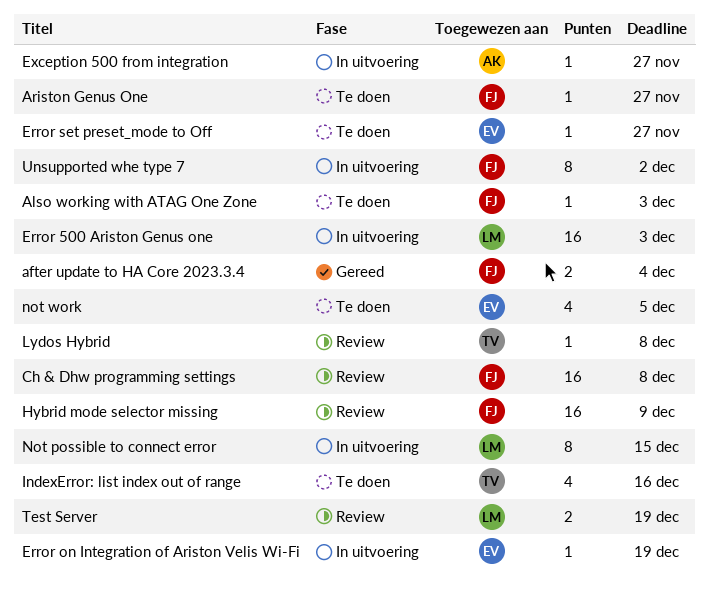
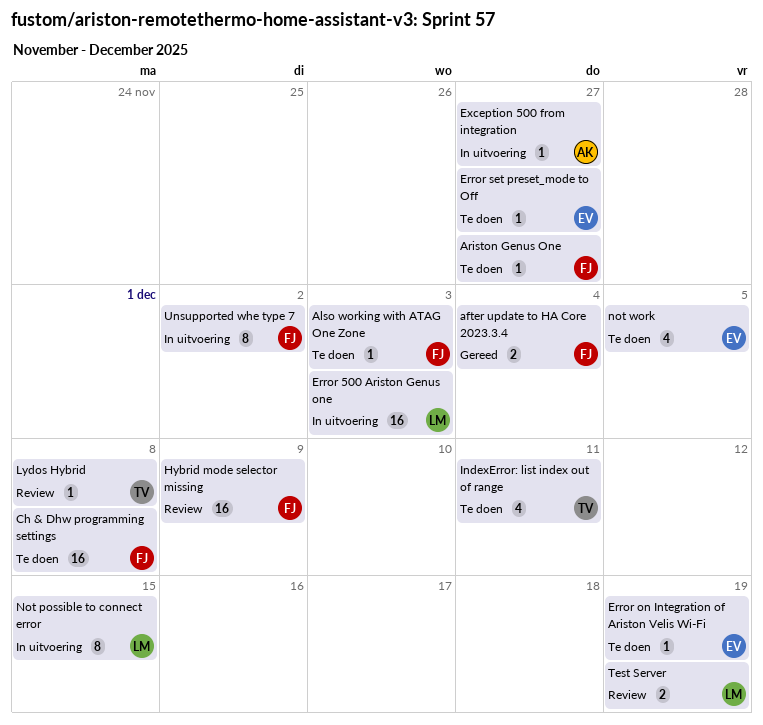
Ch & Dhw programming settings, status: Review -> Te doen
Error on Integration of Ariston Velis Wi-Fi, status: In uitvoering -> Te doen
IndexError: list index out of range, due: Dec 16 -> Dec 11

